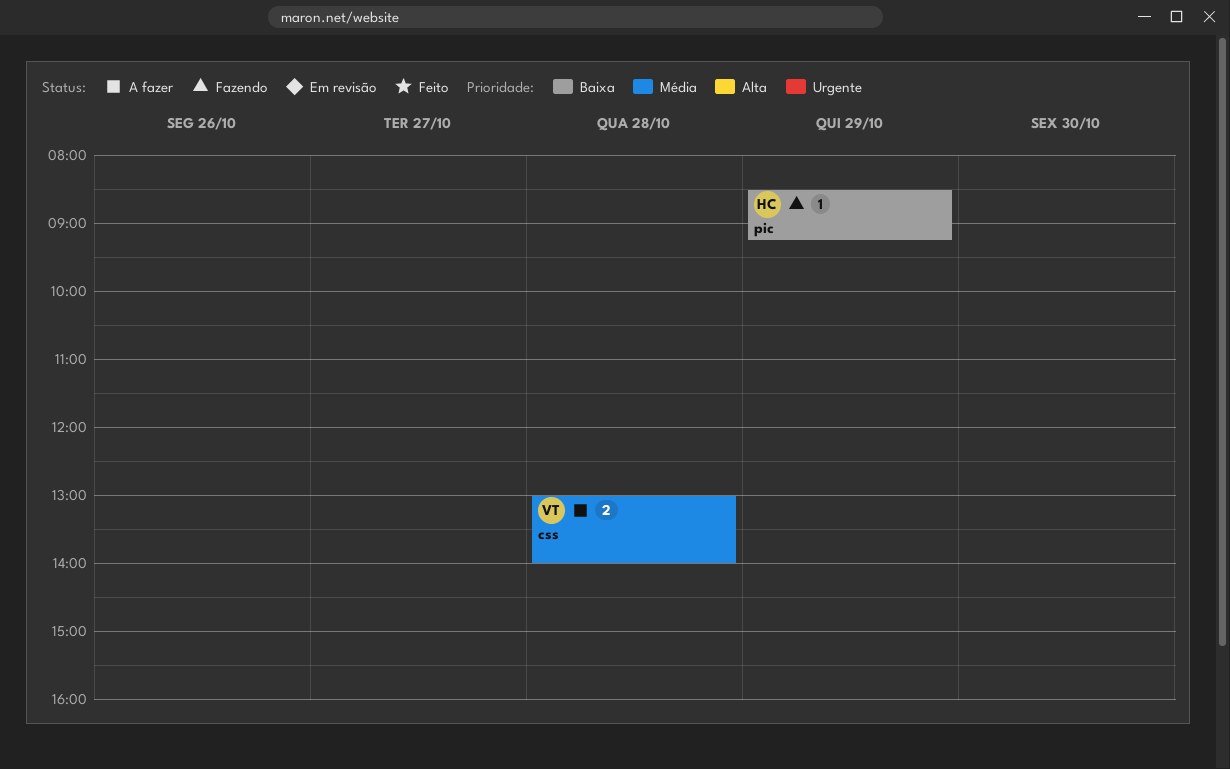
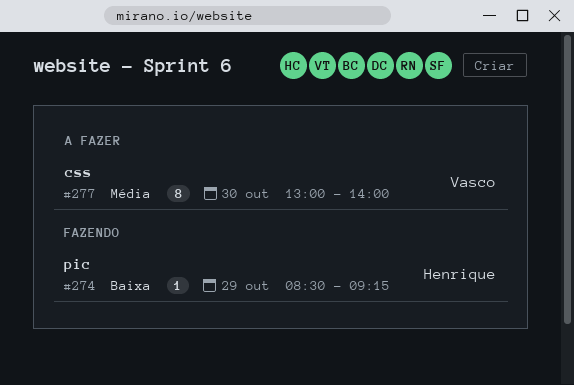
css, estimate: 2 -> 8
css, day: Oct 28 -> Oct 30

